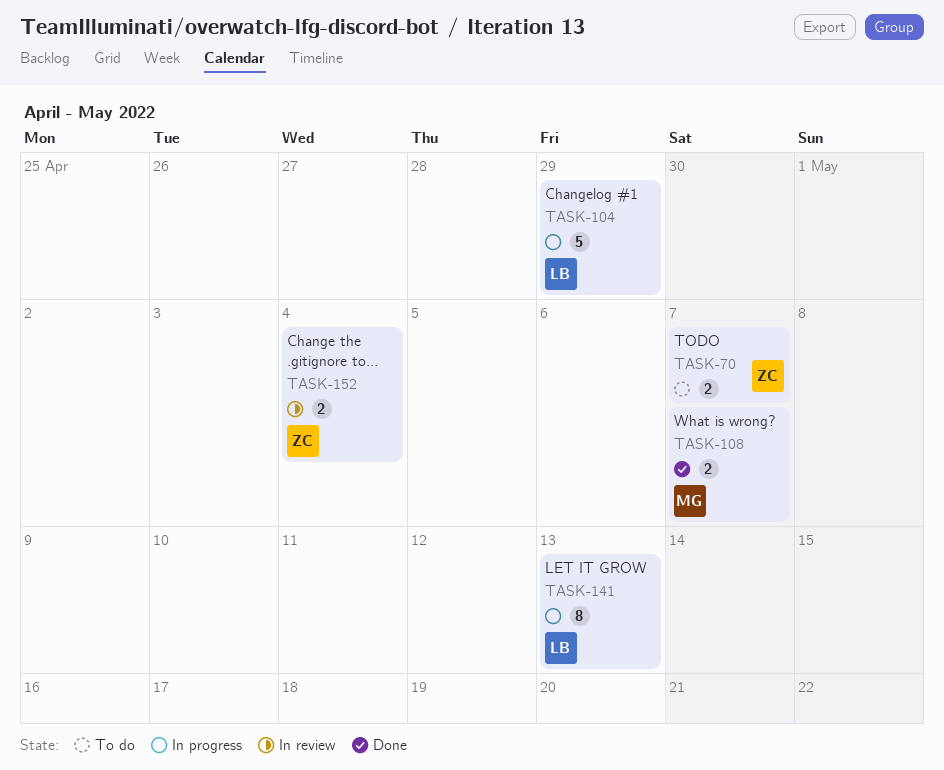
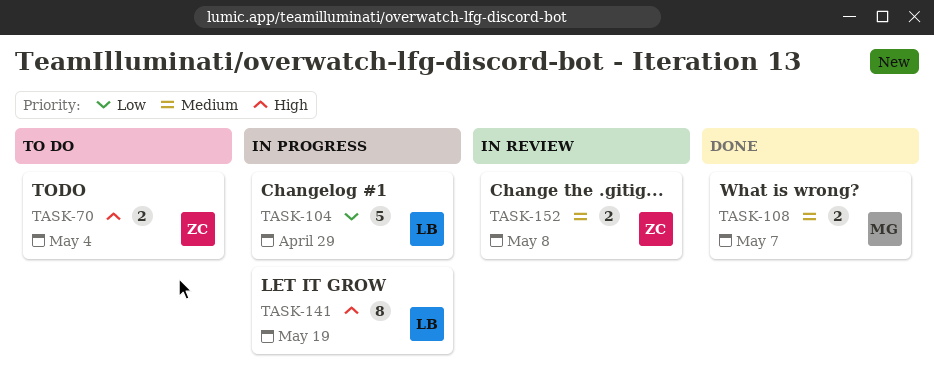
TASK-70, due: May 7 -> May 4
TASK-141, due: May 13 -> May 19
TASK-152, due: May 4 -> May 8

